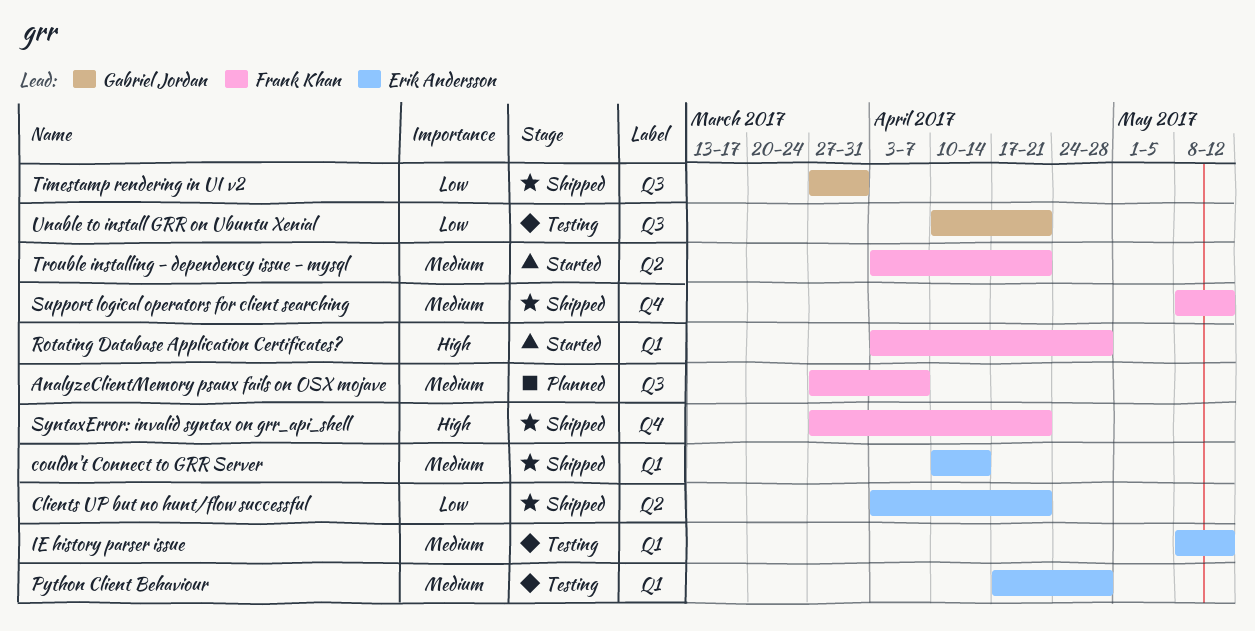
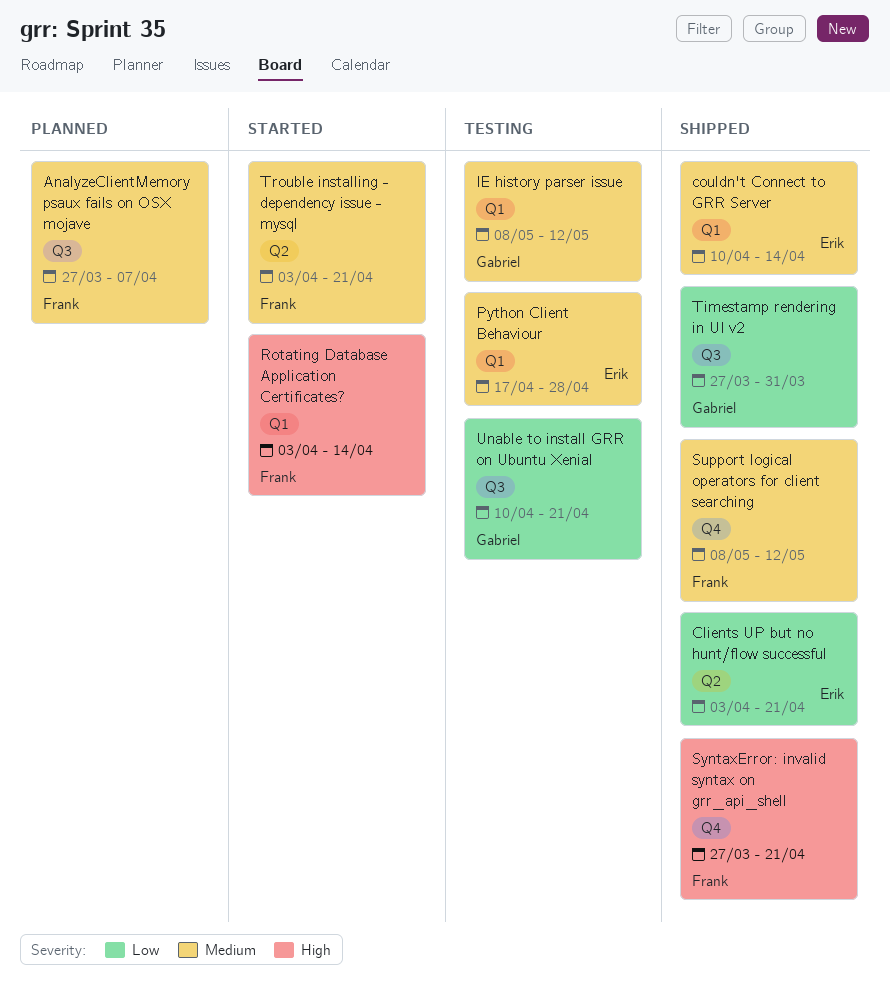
IE history parser issue, owner: Erik Andersson -> Gabriel Jordan
Rotating Database Application Certificates?, due: Apr 28 -> Apr 14

